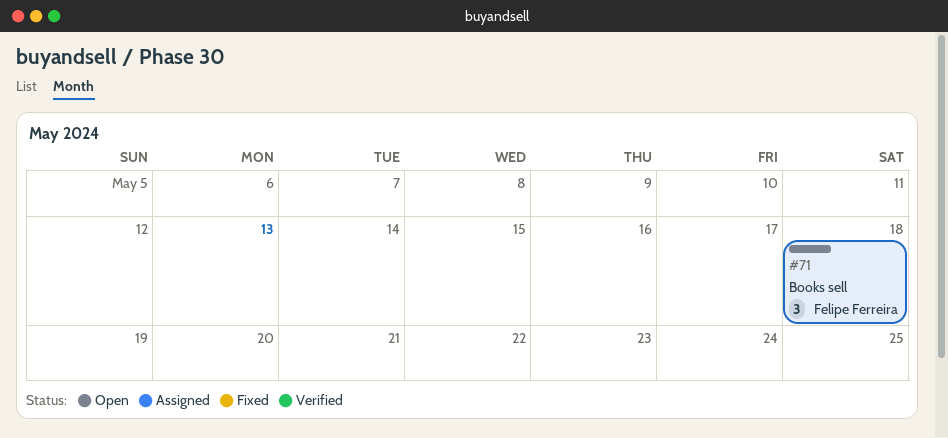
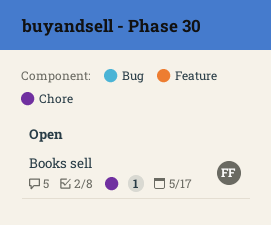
Books sell, estimate: 3 -> 1
Books sell, due: May 18 -> May 17

